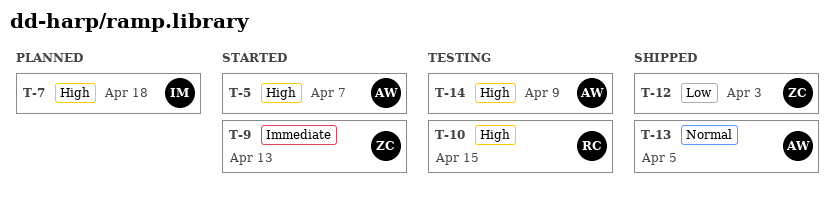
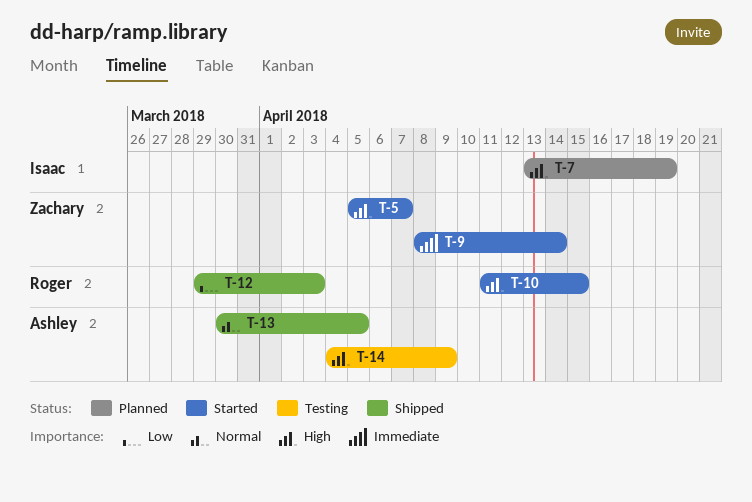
T-5, owner: Ashley -> Zachary
T-7, due: Apr 18 -> Apr 19
T-9, due: Apr 13 -> Apr 14
T-10, status: Testing -> Started
T-12, owner: Zachary -> Roger

